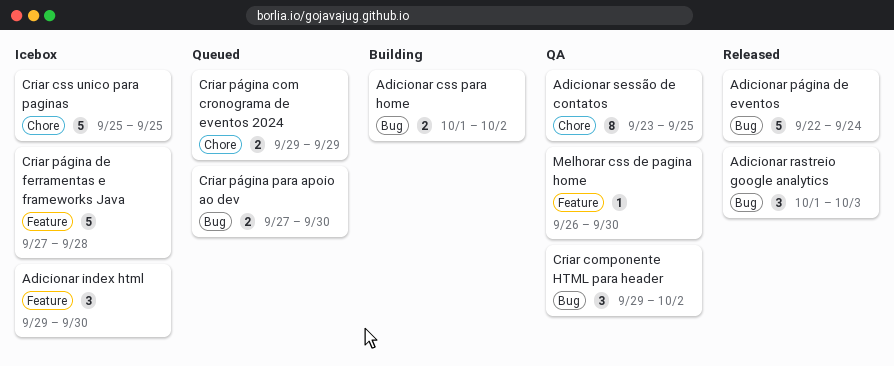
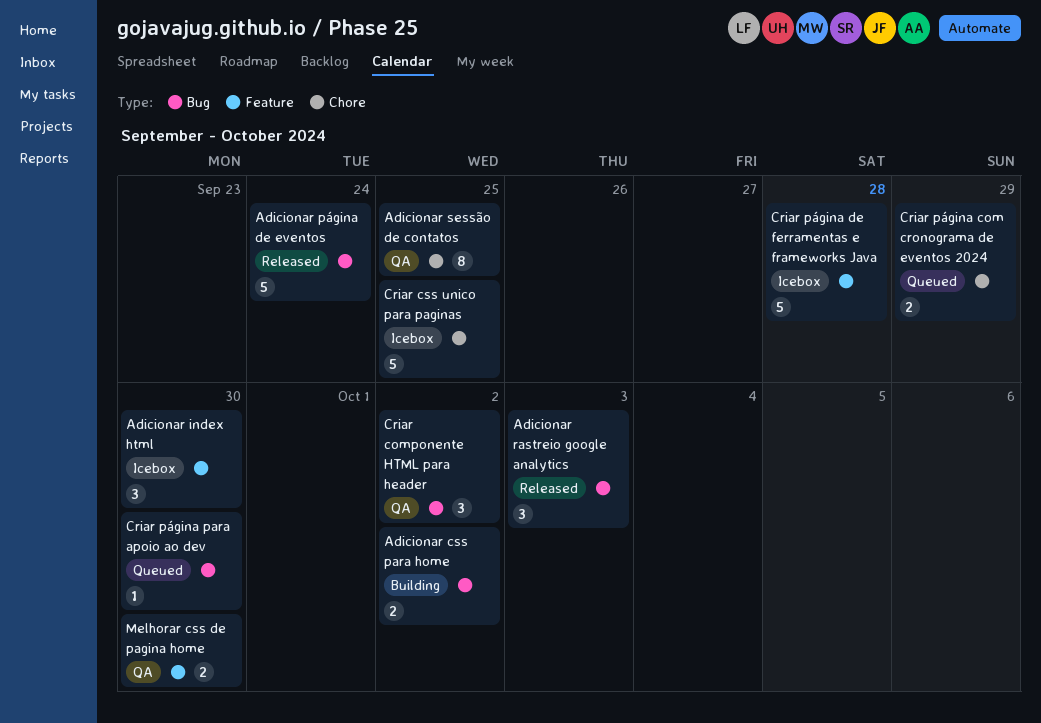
Criar página para apoio ao dev, estimate: 2 -> 1
Melhorar css de pagina home, estimate: 1 -> 2

